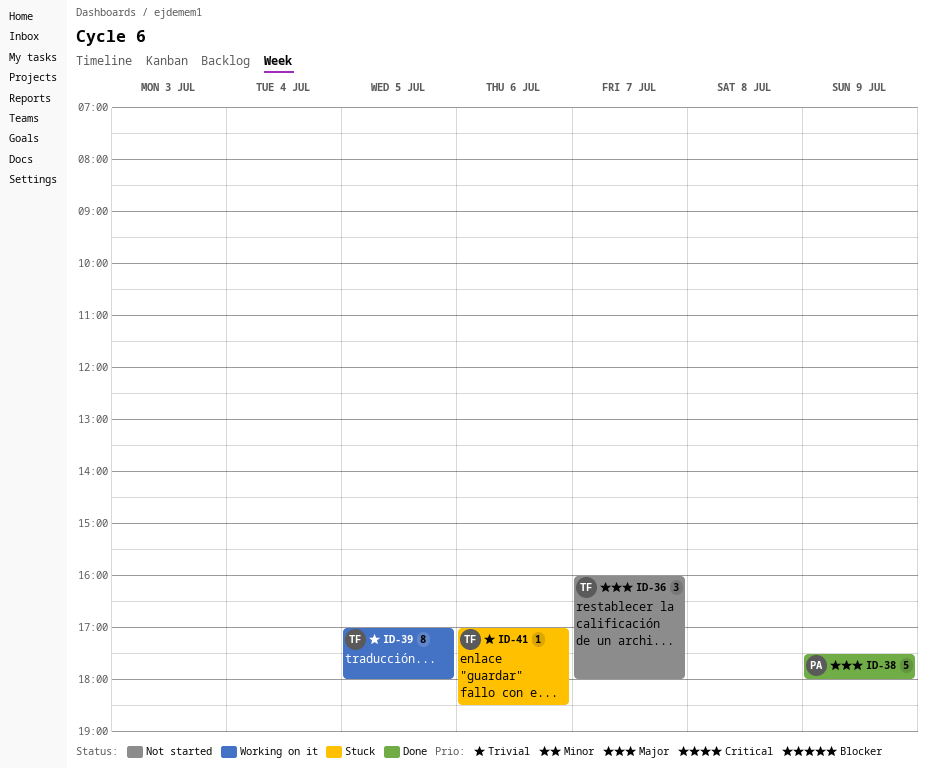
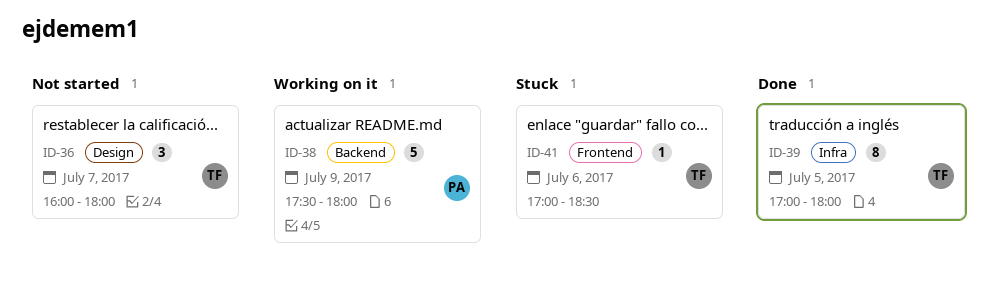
ID-38, status: Done -> Working on it
ID-39, status: Working on it -> Done

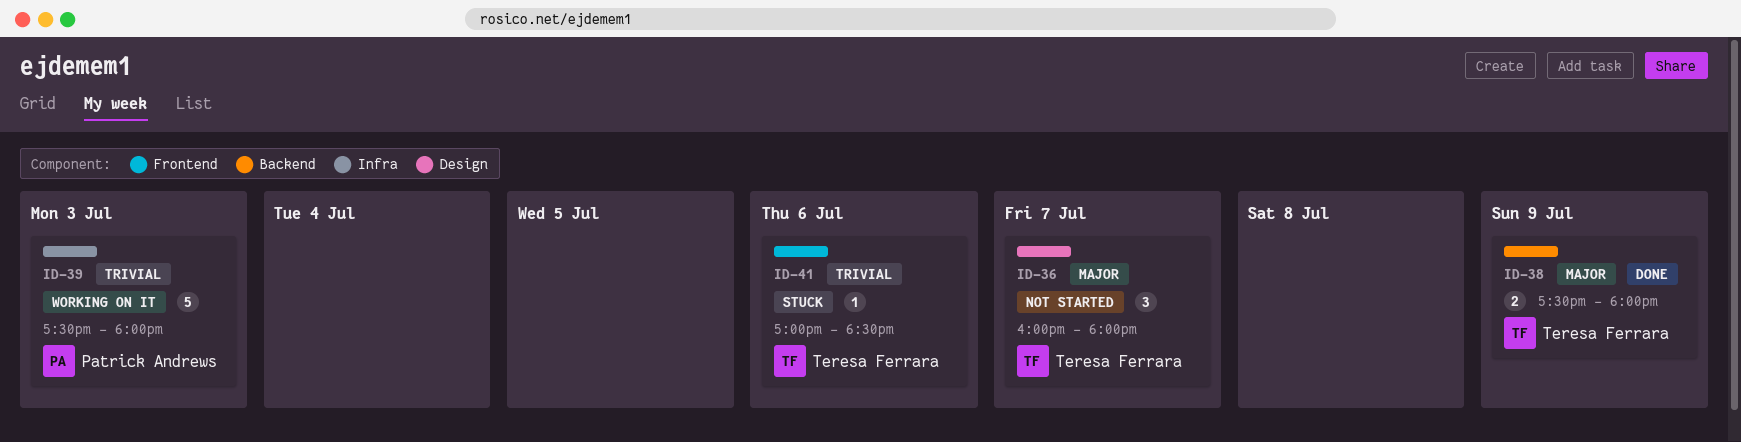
ID-38, status: Working on it -> Done
ID-38, owner: Patrick Andrews -> Teresa Ferrara
ID-38, estimate: 5 -> 2
ID-39, status: Done -> Working on it
ID-39, owner: Teresa Ferrara -> Patrick Andrews
ID-39, estimate: 8 -> 5
ID-39, day: Jul 5 -> Jul 3
ID-39, begins: 17:00 -> 17:30

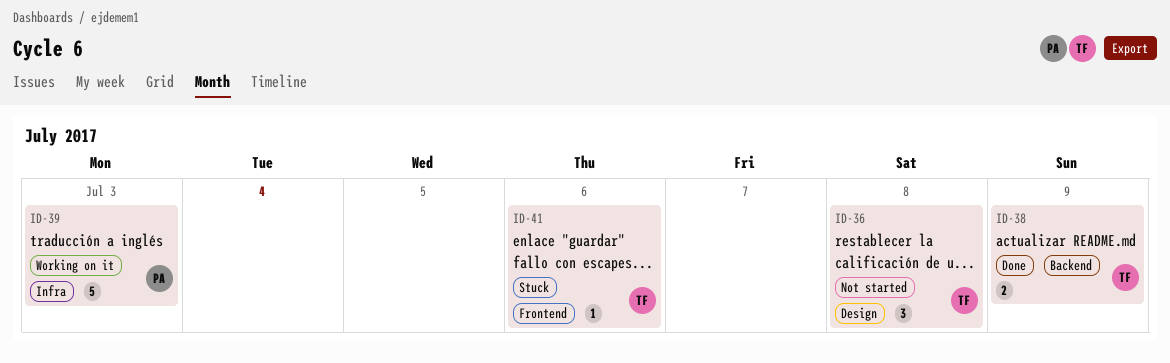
ID-36, day: Jul 7 -> Jul 8

